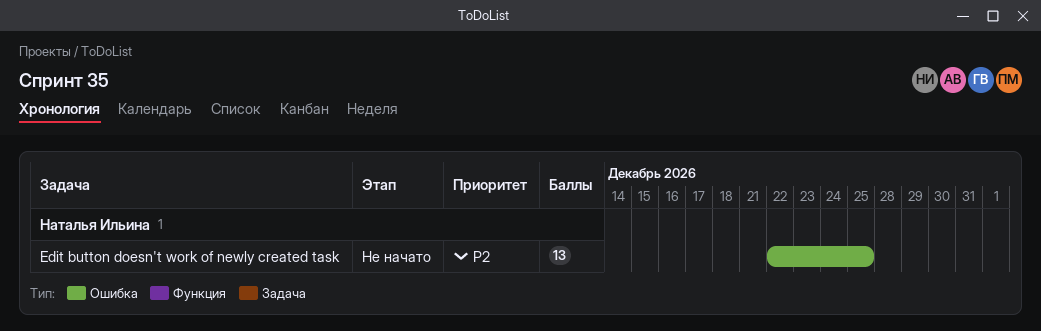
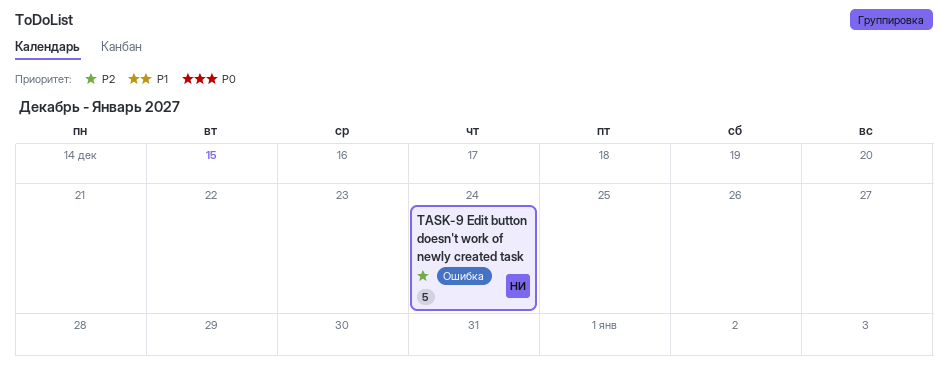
Edit button doesn't work of newly created task, estimate: 13 -> 5
Edit button doesn't work of newly created task, due: Dec 25 -> Dec 24

